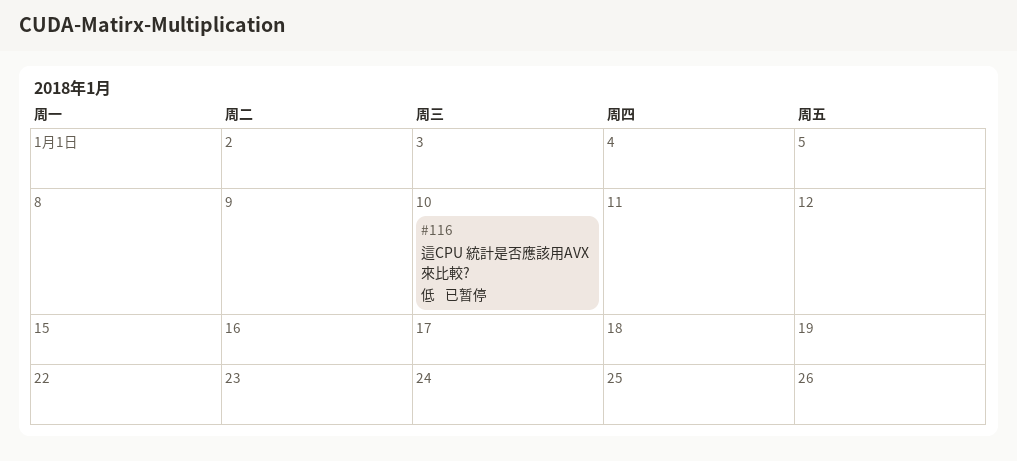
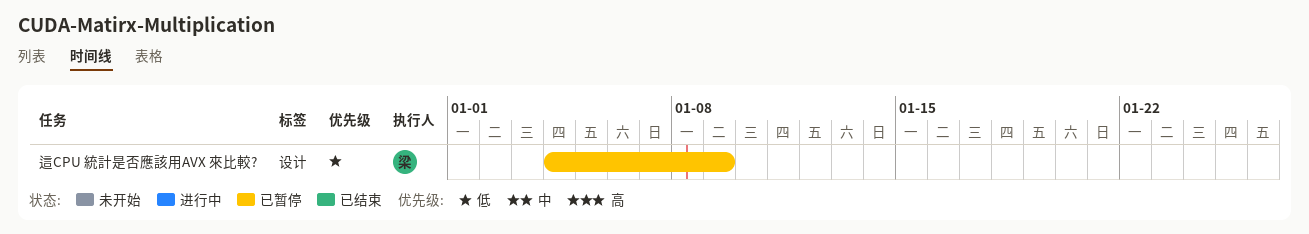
這CPU 統計是否應該用AVX 來比較?, due: Jan 10 -> Jan 9

